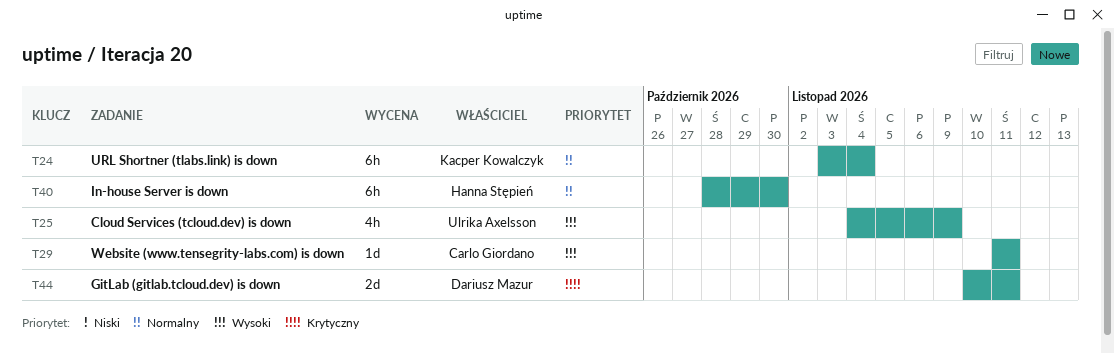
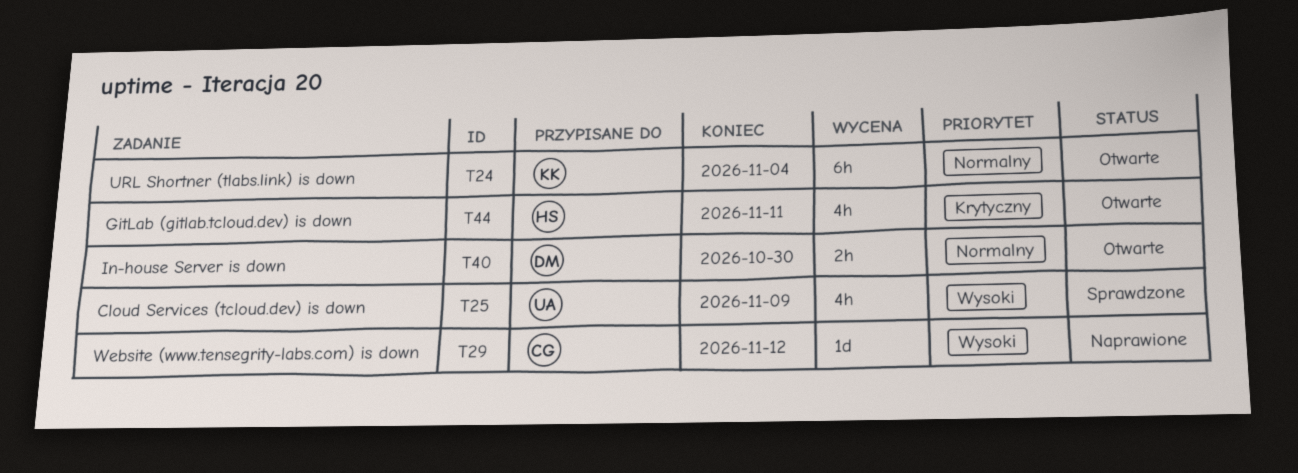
T29, due: Nov 11 -> Nov 12
T40, owner: Hanna Stępień -> Dariusz Mazur
T40, estimate: 6h -> 2h
T44, owner: Dariusz Mazur -> Hanna Stępień
T44, estimate: 2d -> 4h

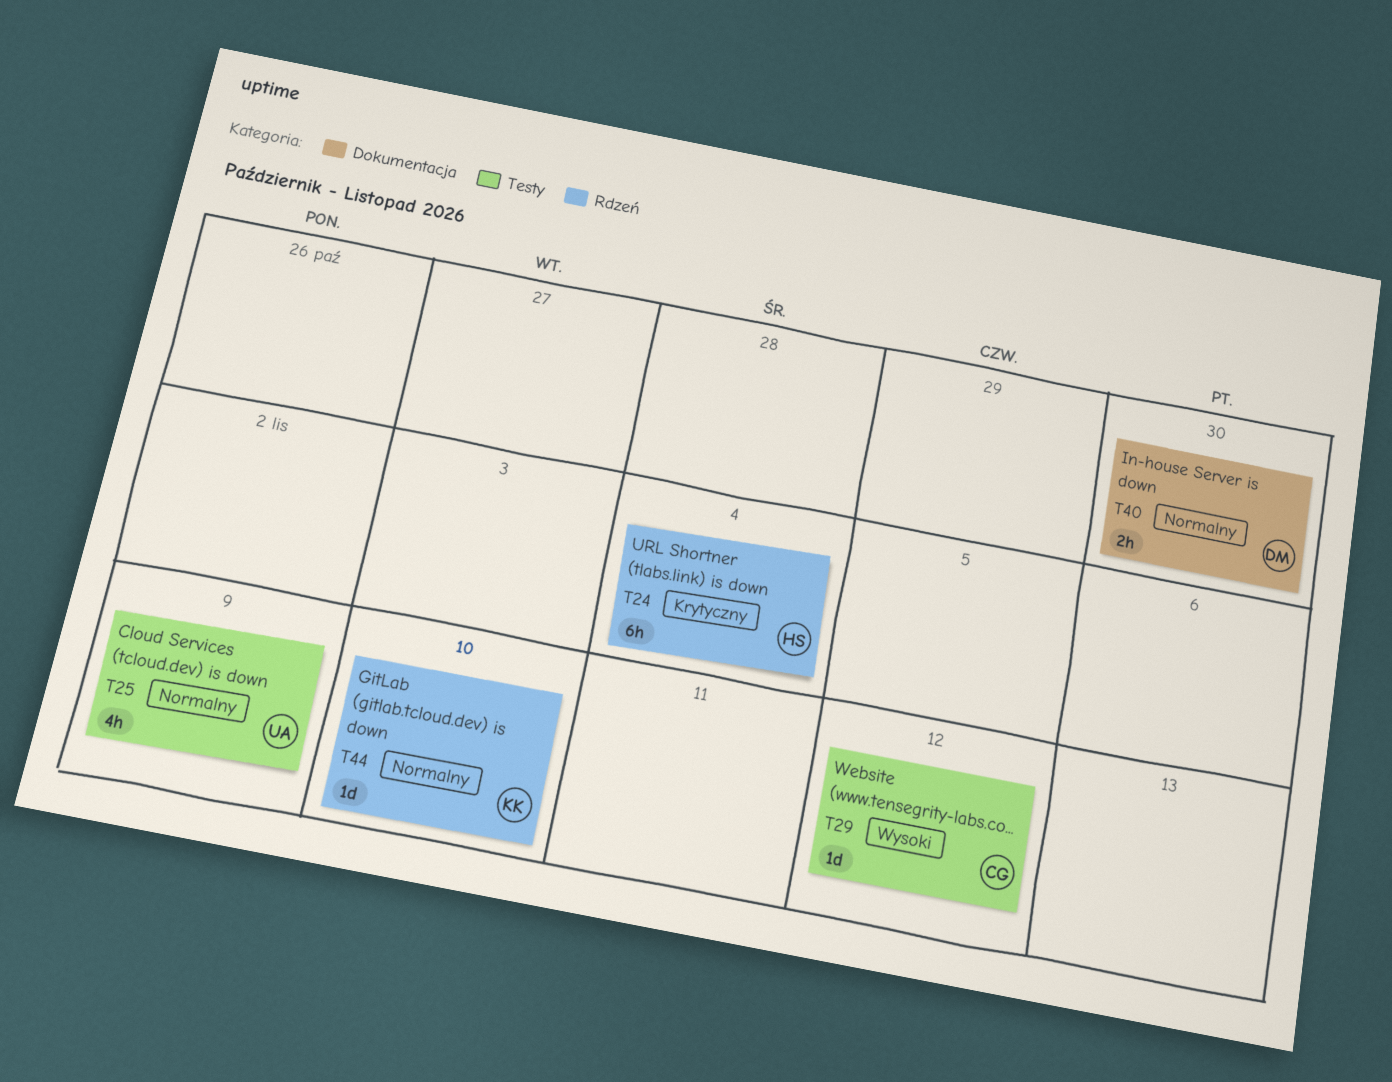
T24, owner: KK -> HS
T24, priority: Normalny -> Krytyczny
T25, priority: Wysoki -> Normalny
T44, owner: HS -> KK
T44, priority: Krytyczny -> Normalny
T44, estimate: 4h -> 1d
T44, due: Nov 11 -> Nov 10

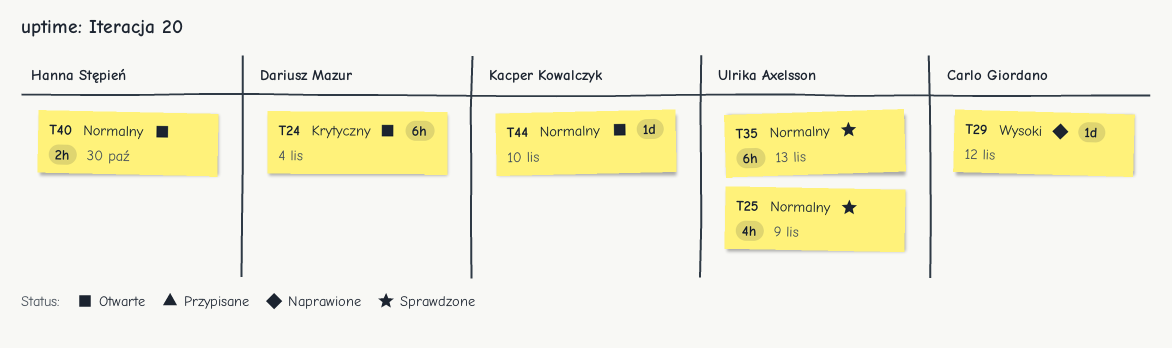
T24, owner: Hanna Stępień -> Dariusz Mazur
T35: none -> present
T40, owner: Dariusz Mazur -> Hanna Stępień

